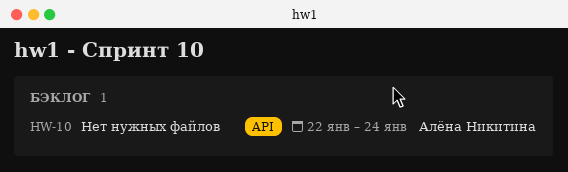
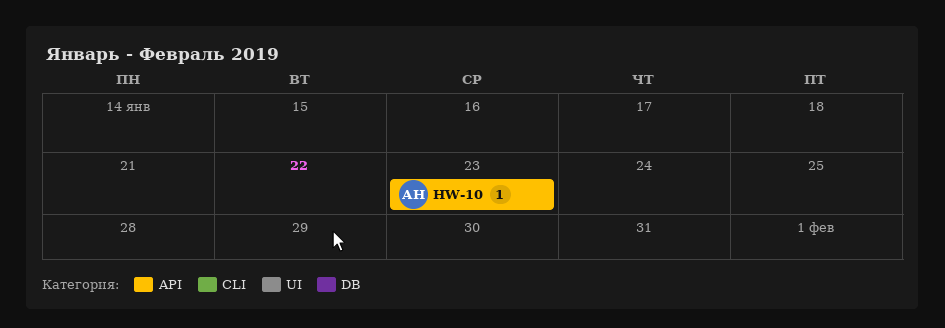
HW-10, start: Jan 22 -> Jan 23
HW-10, due: Jan 24 -> Jan 23

